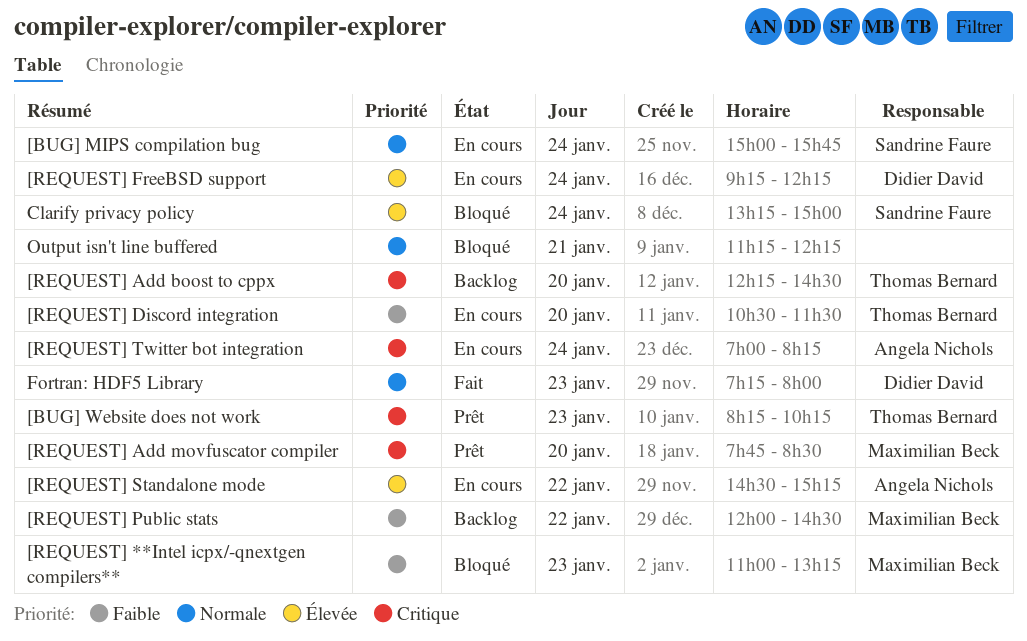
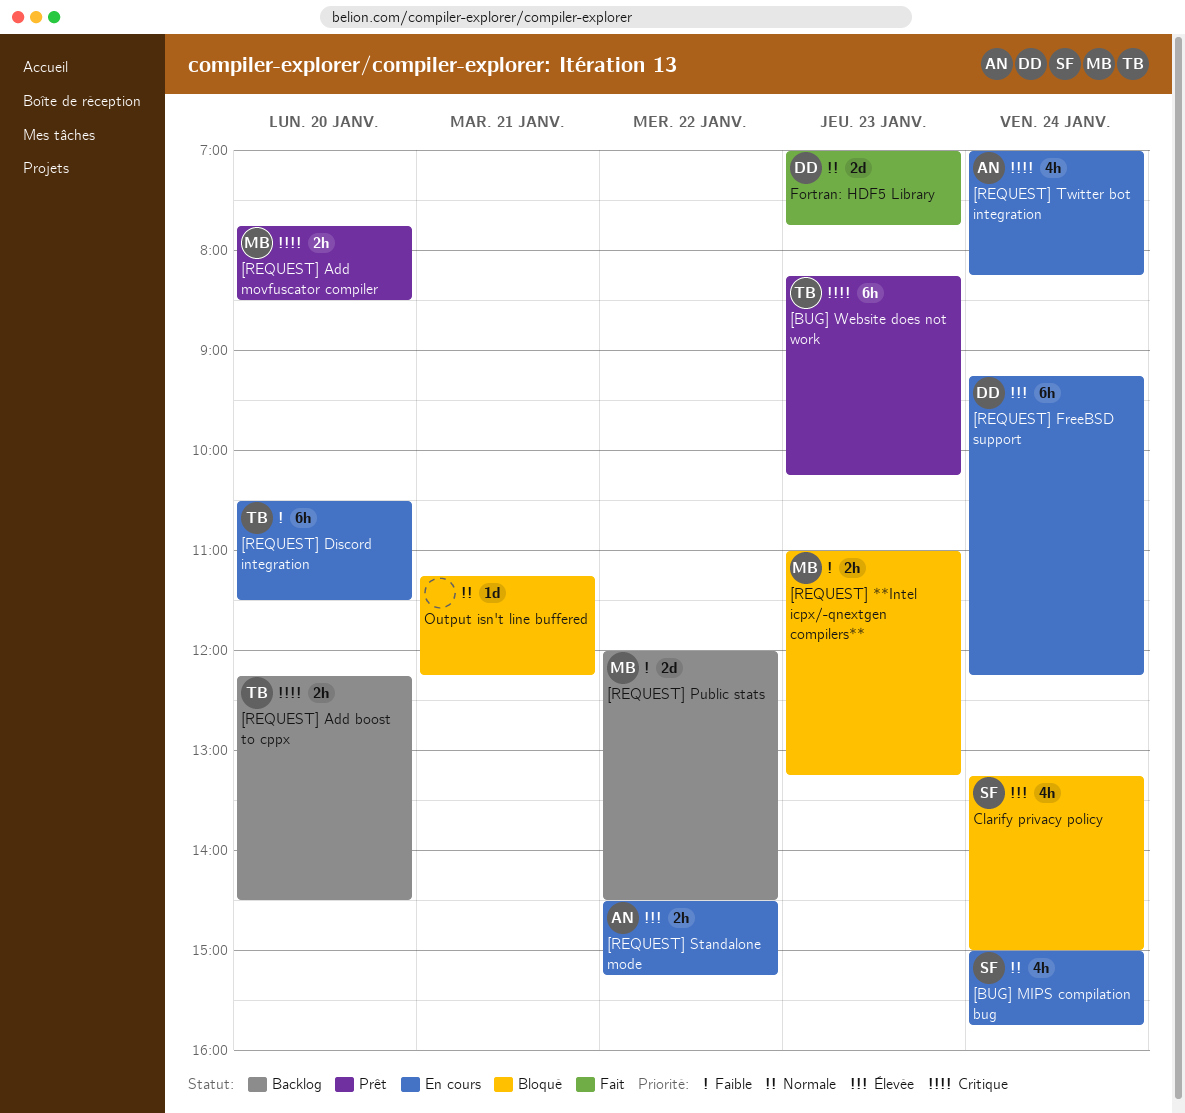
Fortran: HDF5 Library, begins: 07:15 -> 07:00
Fortran: HDF5 Library, ends: 08:00 -> 07:45

